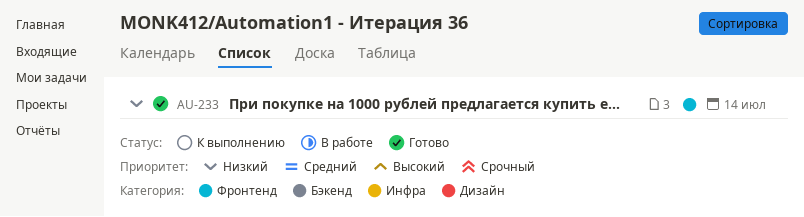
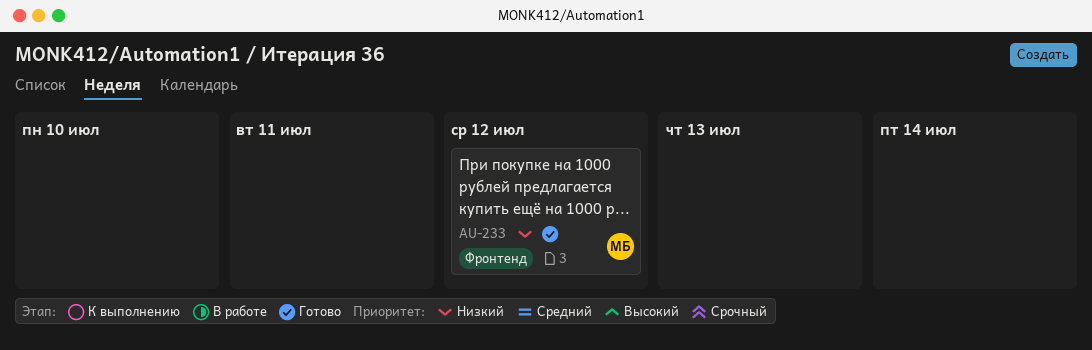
AU-233, due: Jul 14 -> Jul 12

